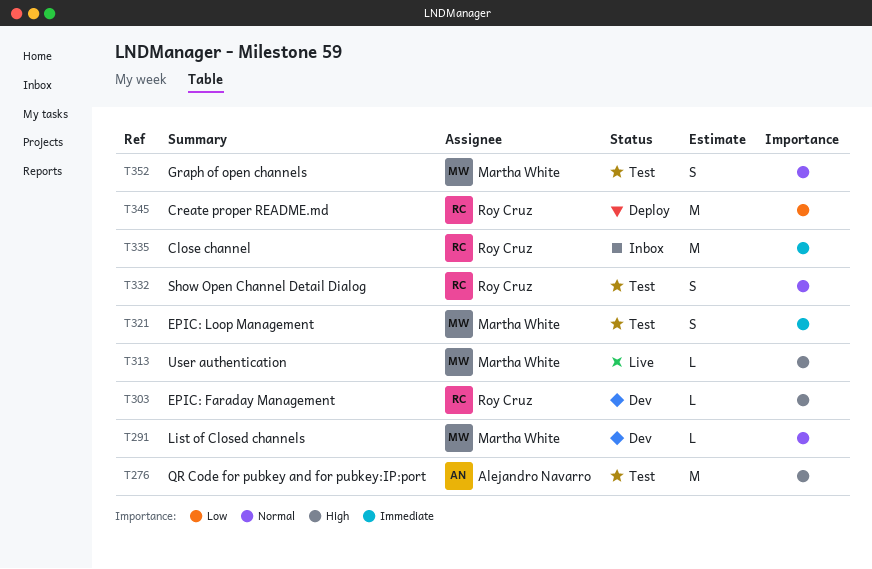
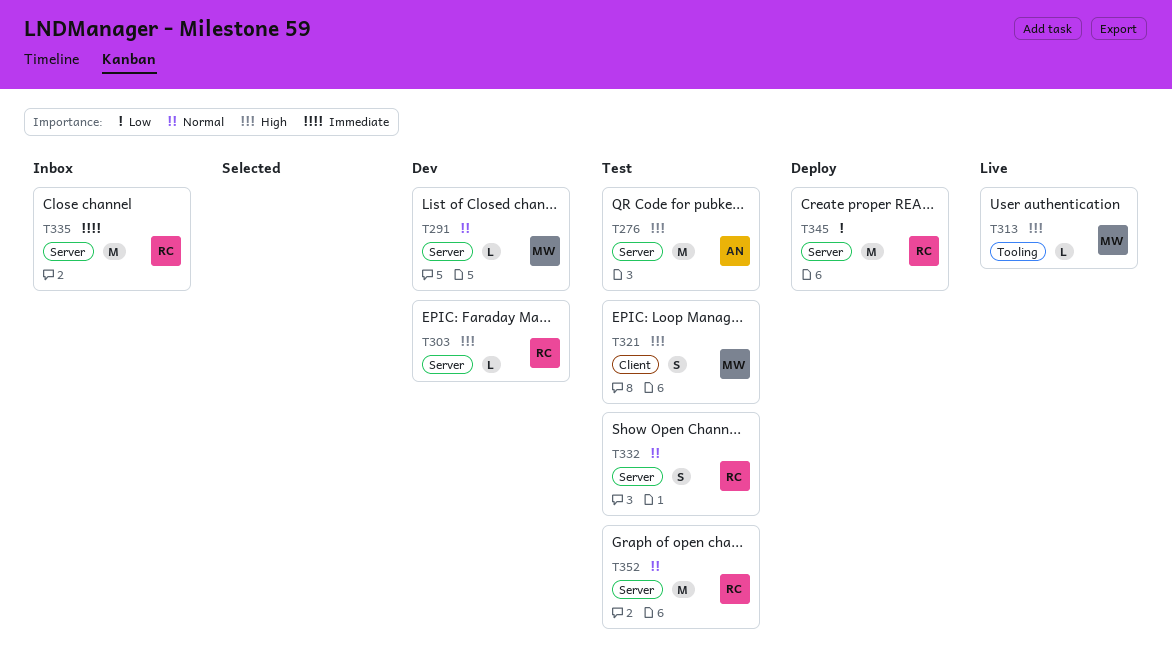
T321, priority: Immediate -> High
T352, owner: Martha White -> Roy Cruz
T352, estimate: S -> M

